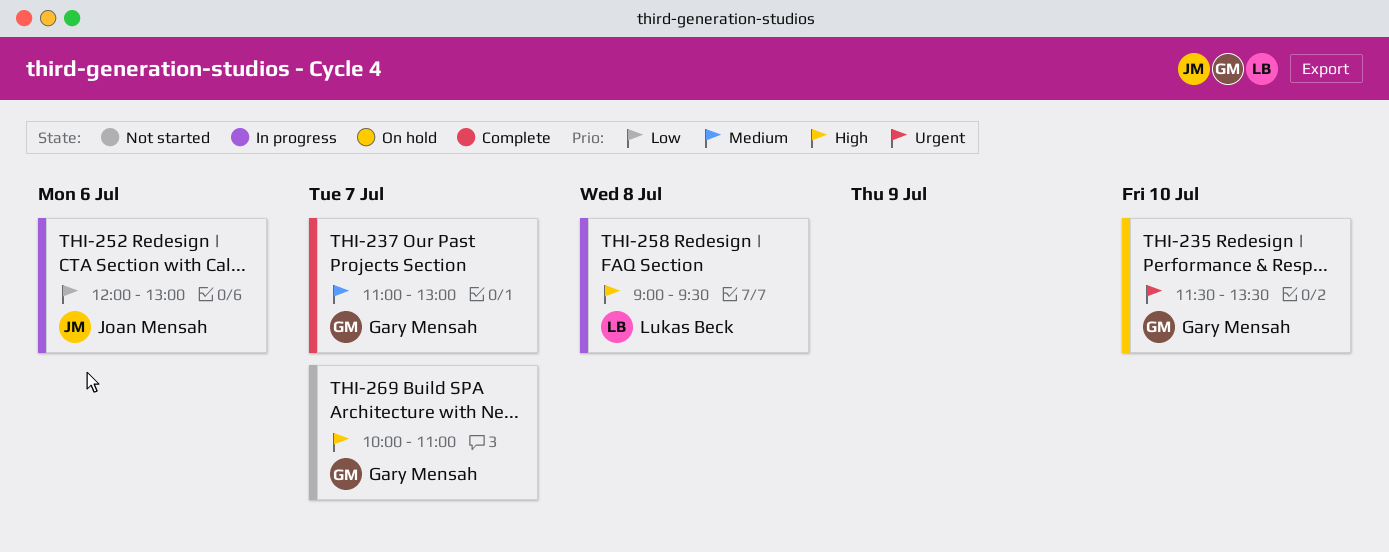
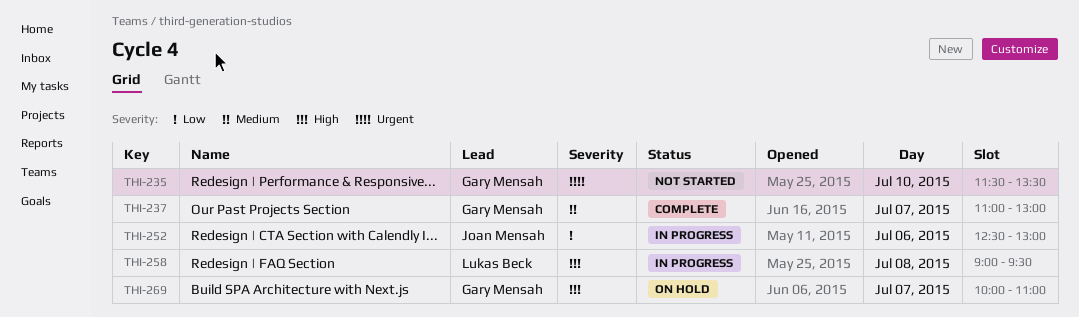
THI-235, status: On hold -> Not started
THI-252, begins: 12:00 -> 12:30
THI-269, status: Not started -> On hold

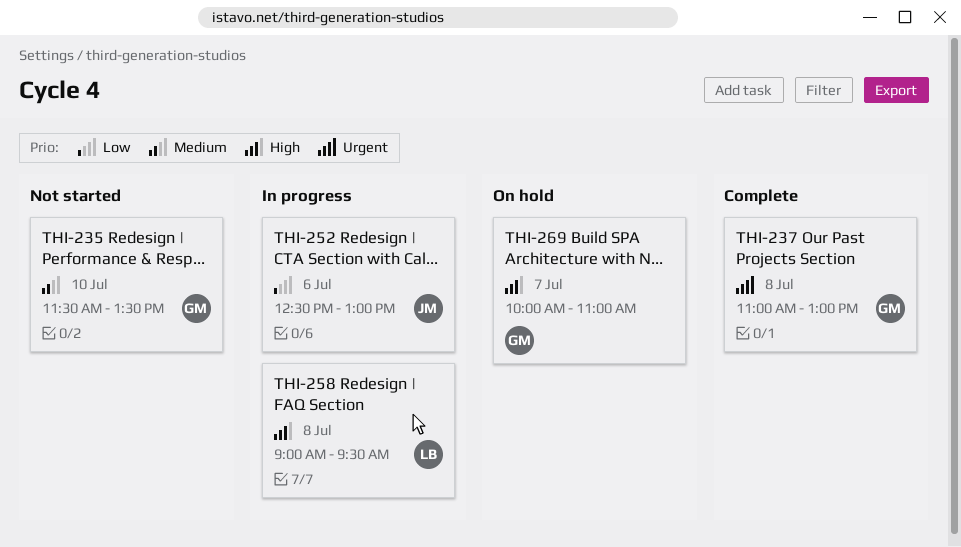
THI-235, priority: Urgent -> Medium
THI-237, priority: Medium -> Urgent
THI-237, day: Jul 7 -> Jul 8

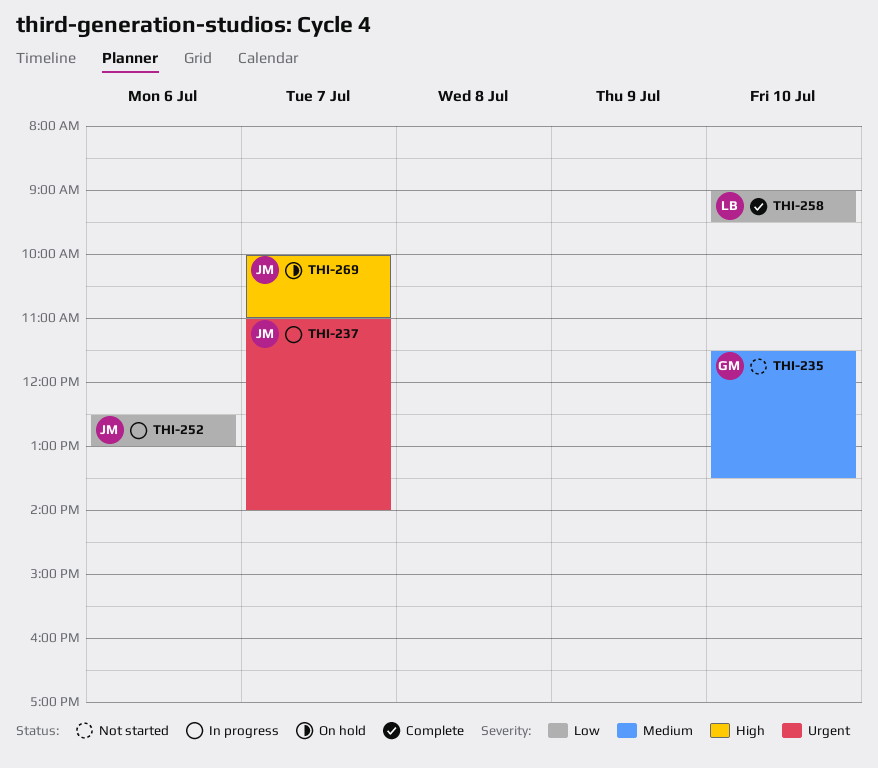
THI-237, status: Complete -> In progress
THI-237, owner: GM -> JM
THI-237, day: Jul 8 -> Jul 7
THI-237, ends: 13:00 -> 14:00
THI-258, status: In progress -> Complete
THI-258, priority: High -> Low
THI-258, day: Jul 8 -> Jul 10
THI-269, owner: GM -> JM

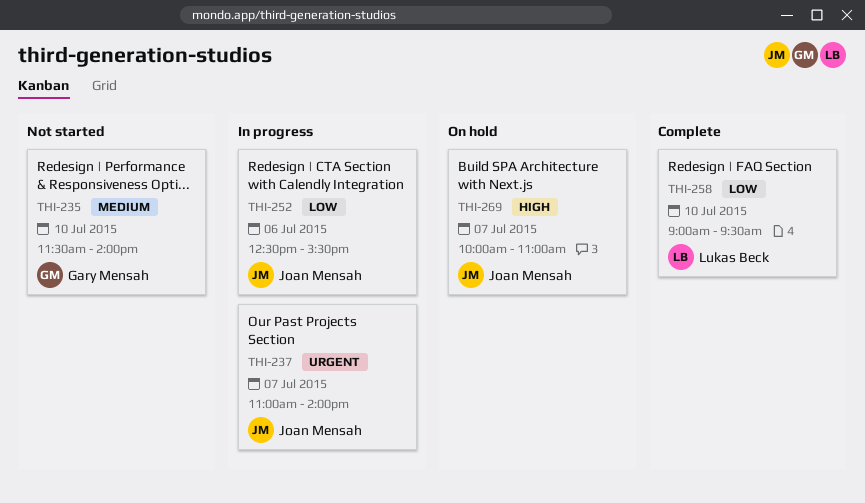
THI-235, ends: 13:30 -> 14:00
THI-252, ends: 13:00 -> 15:30

